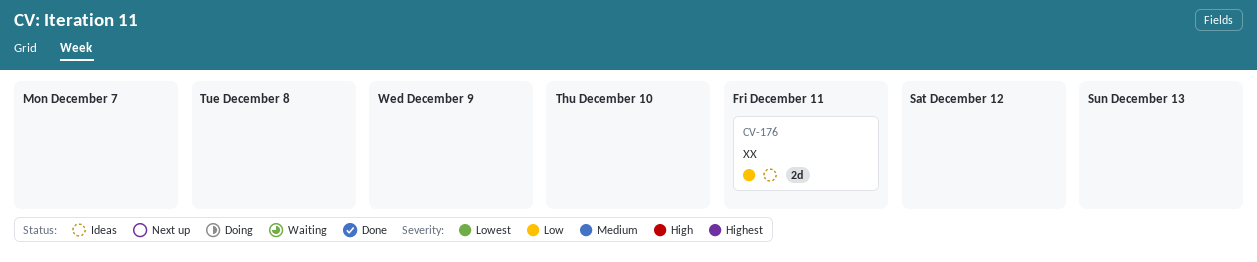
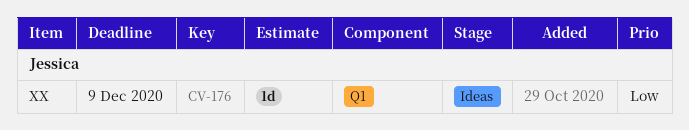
CV-176, estimate: 2d -> 1d
CV-176, due: Dec 11 -> Dec 9

